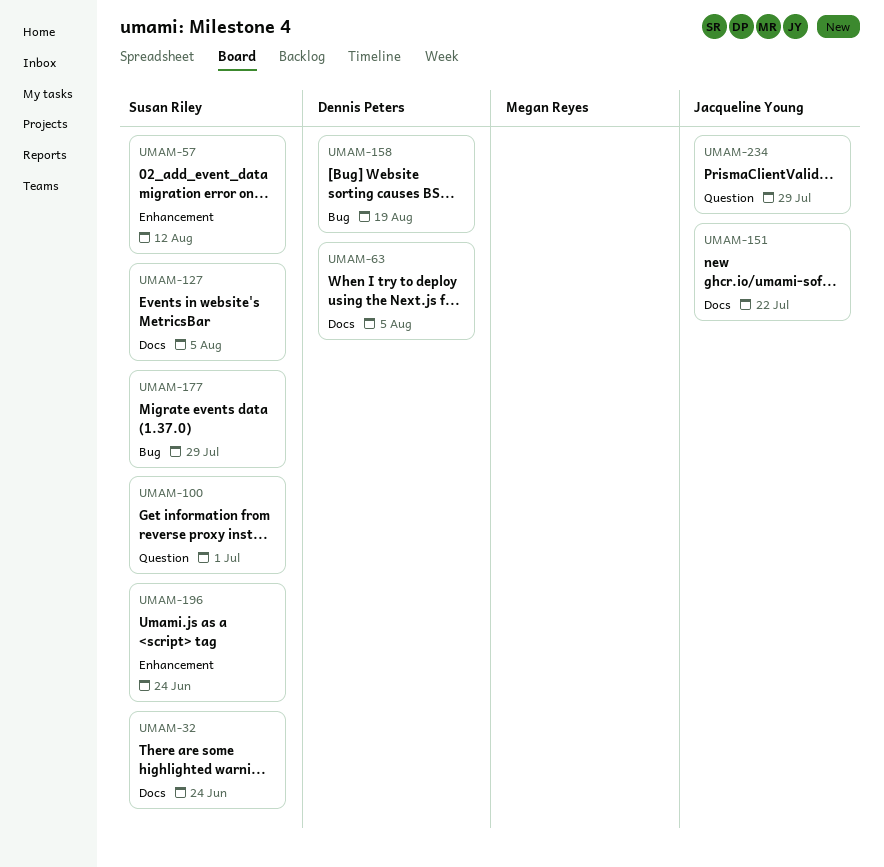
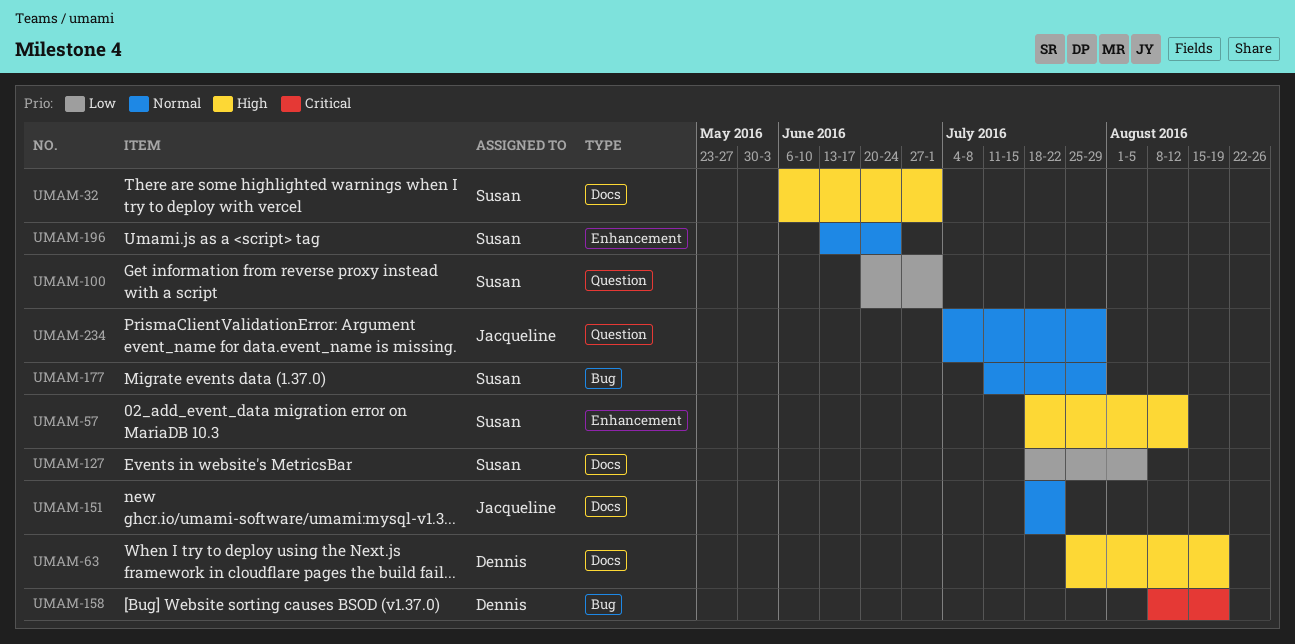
UMAM-32, due: Jun 24 -> Jul 1
UMAM-63, due: Aug 5 -> Aug 19

